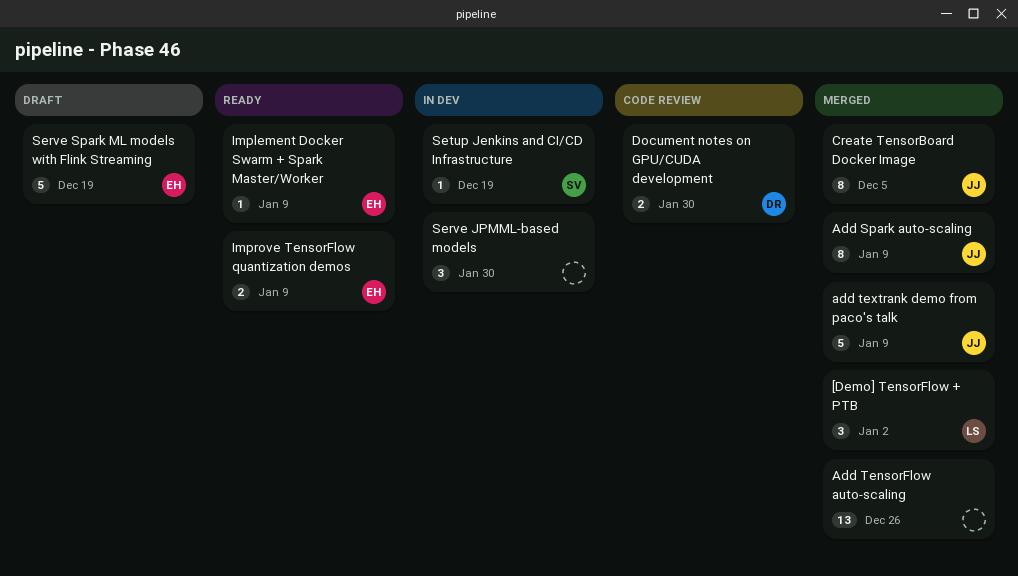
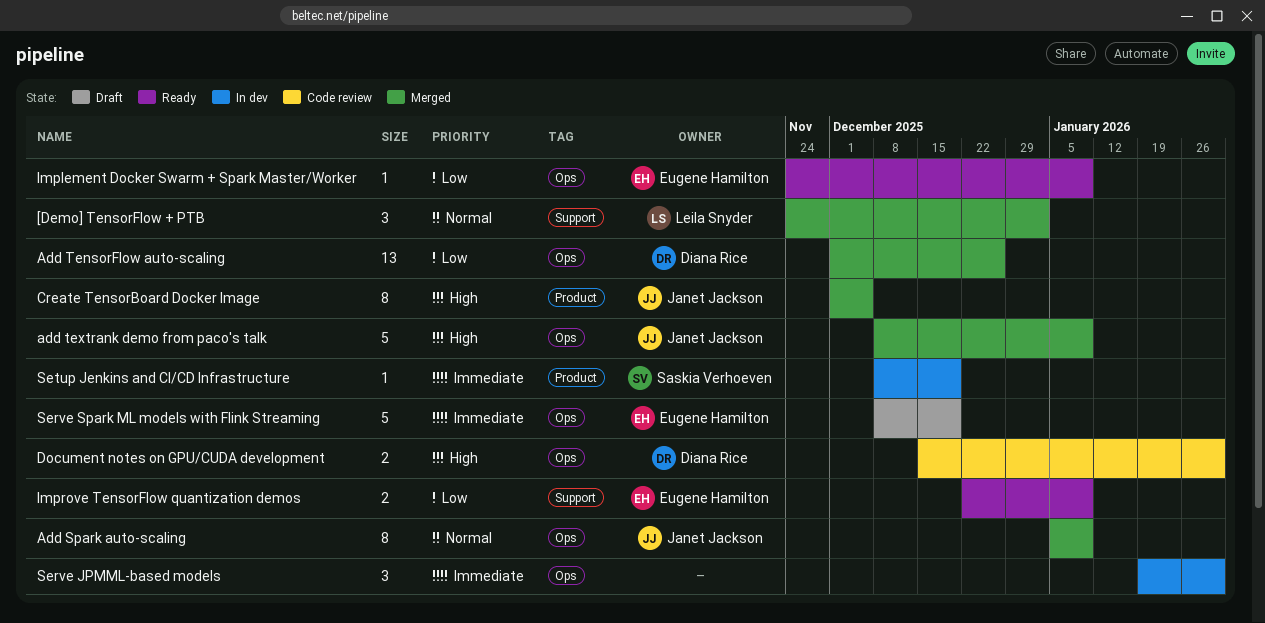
Add TensorFlow auto-scaling, owner: none -> Diana Rice

